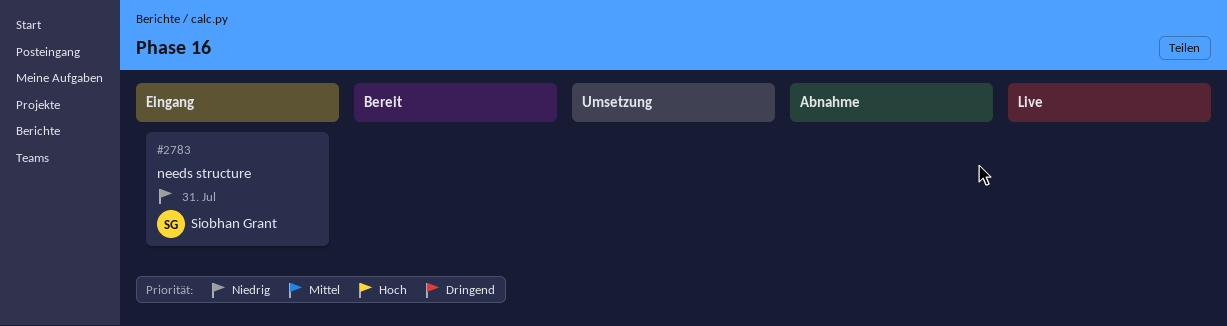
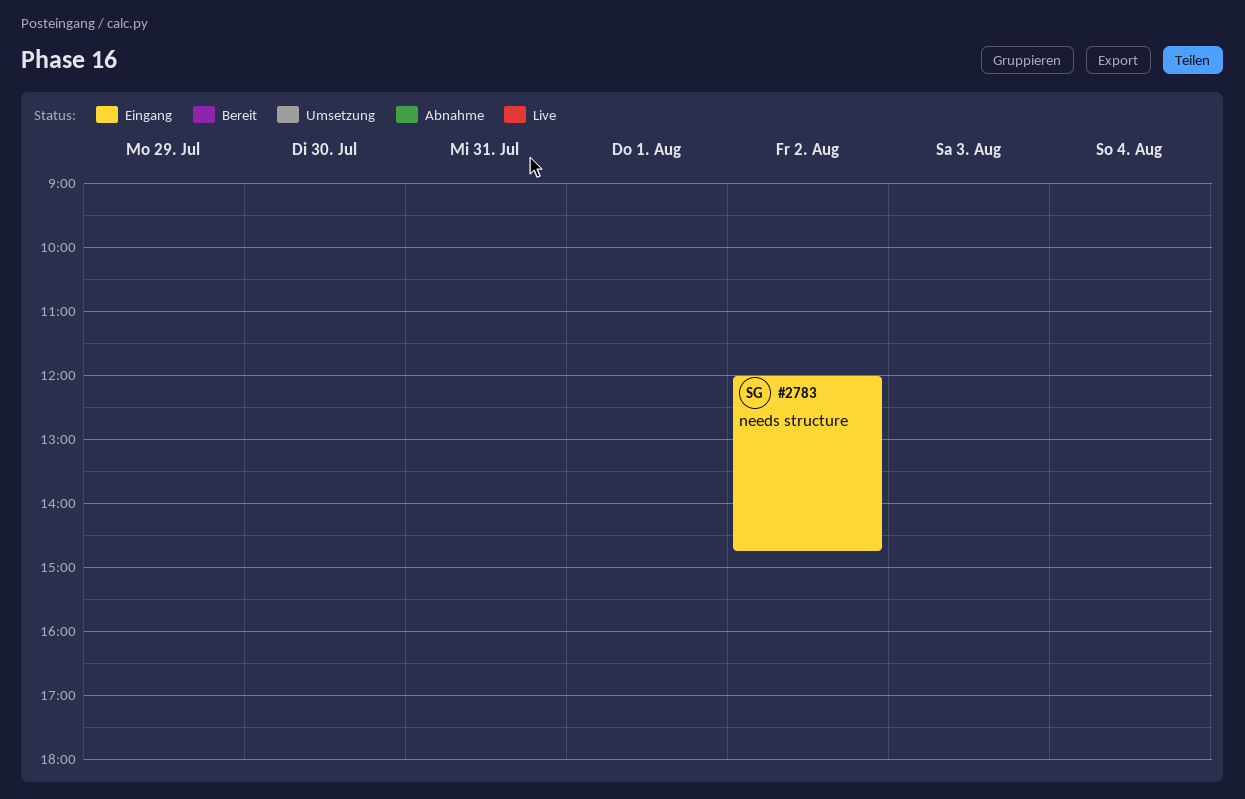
#2783, day: Jul 31 -> Aug 2

